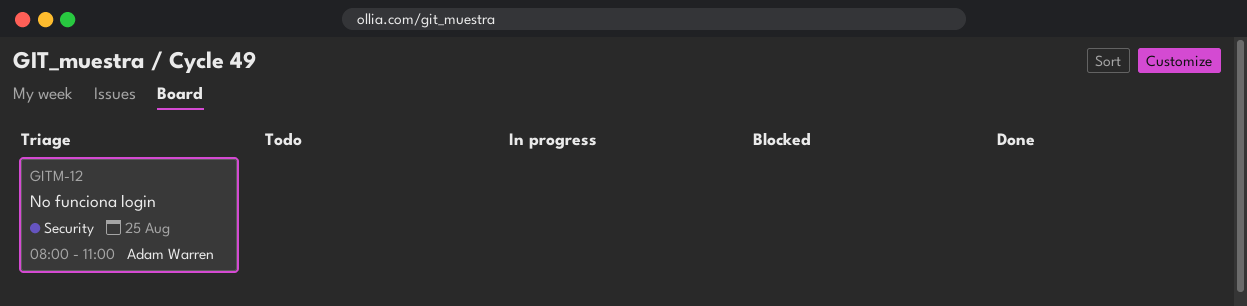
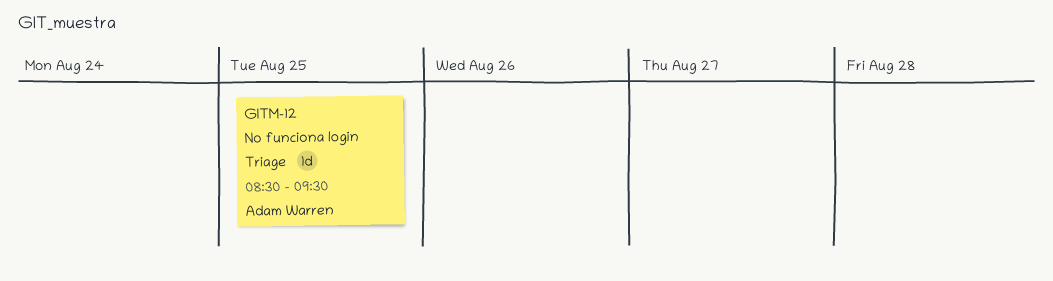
GITM-12, begins: 08:00 -> 08:30
GITM-12, ends: 11:00 -> 09:30

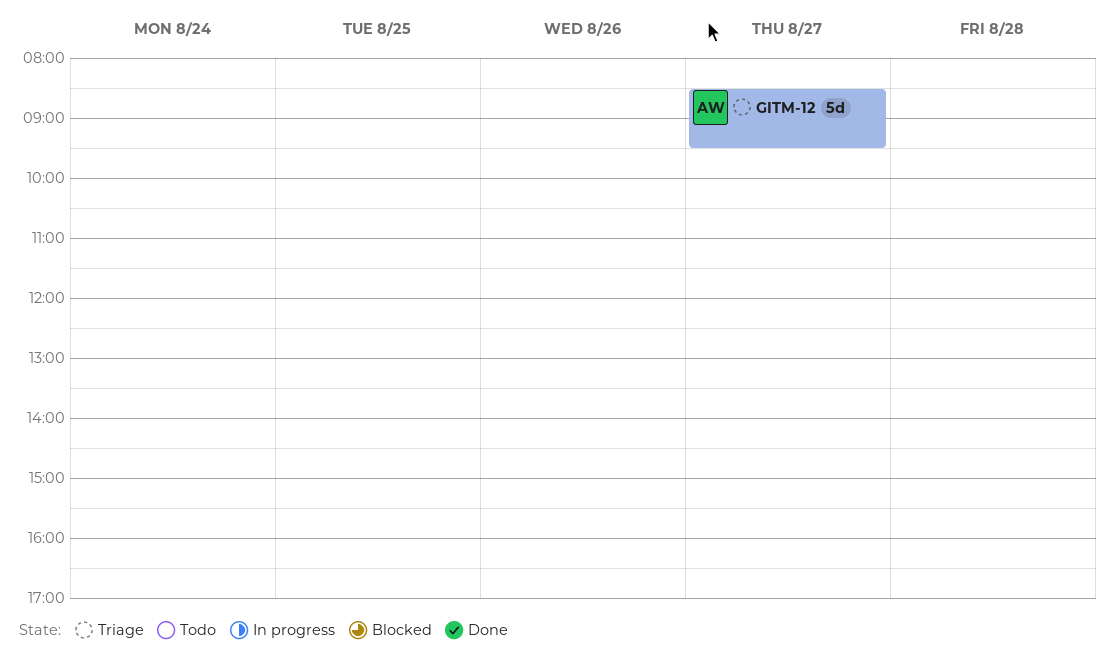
GITM-12, estimate: 1d -> 5d
GITM-12, day: Aug 25 -> Aug 27

